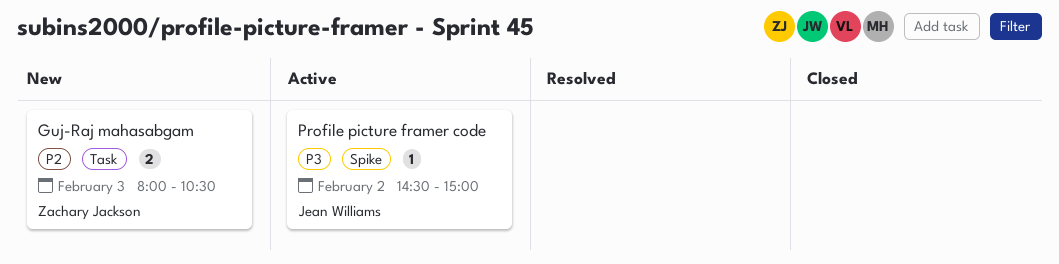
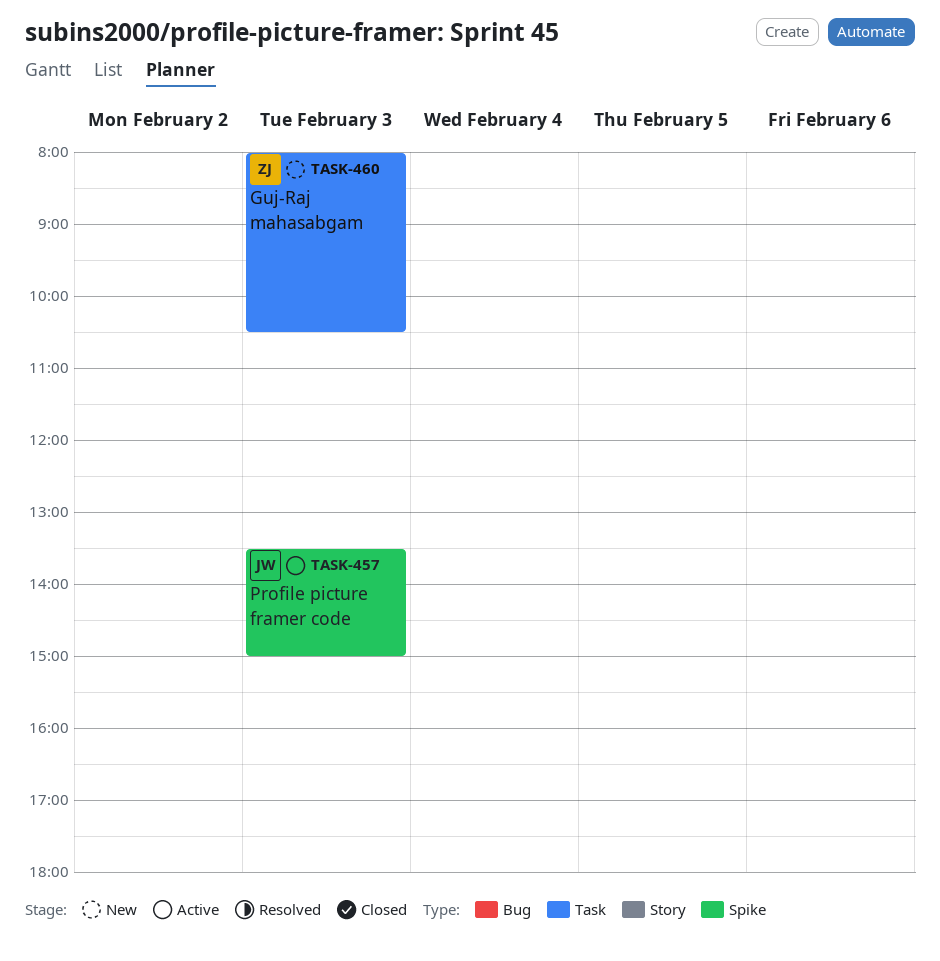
Profile picture framer code, day: Feb 2 -> Feb 3
Profile picture framer code, begins: 14:30 -> 13:30

